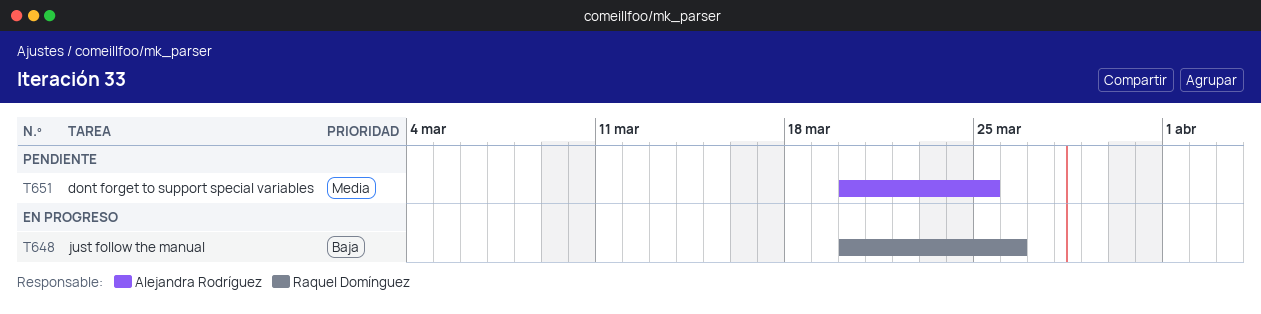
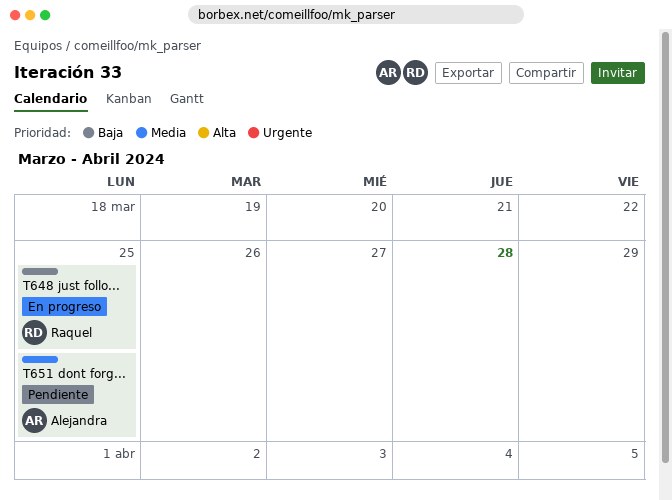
T648, due: Mar 26 -> Mar 25

